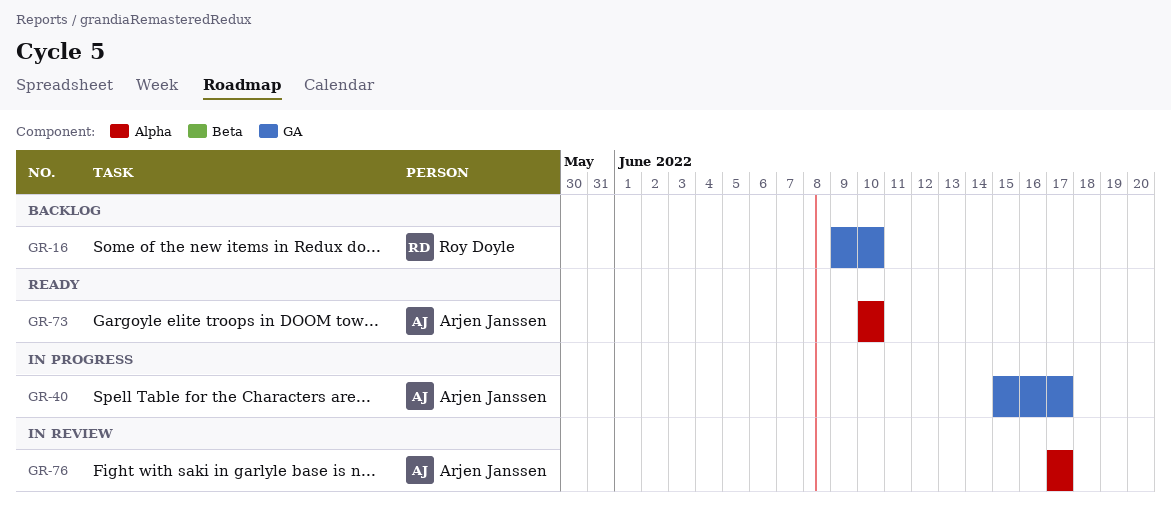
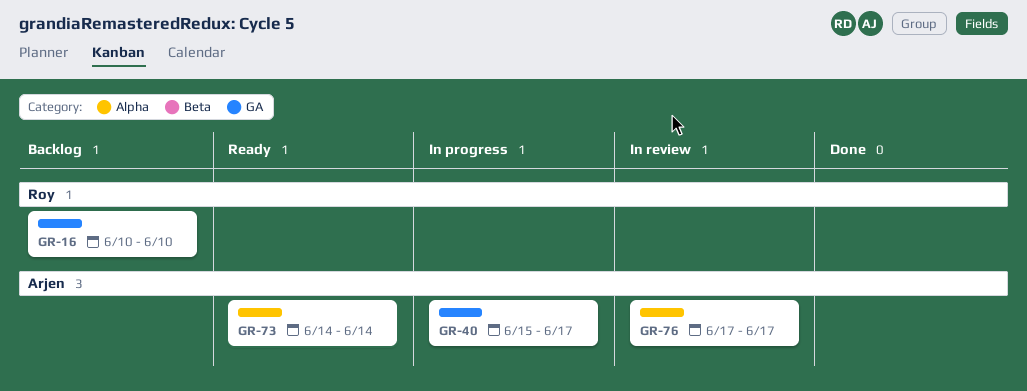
GR-16, start: Jun 9 -> Jun 10
GR-73, start: Jun 10 -> Jun 14
GR-73, due: Jun 10 -> Jun 14

